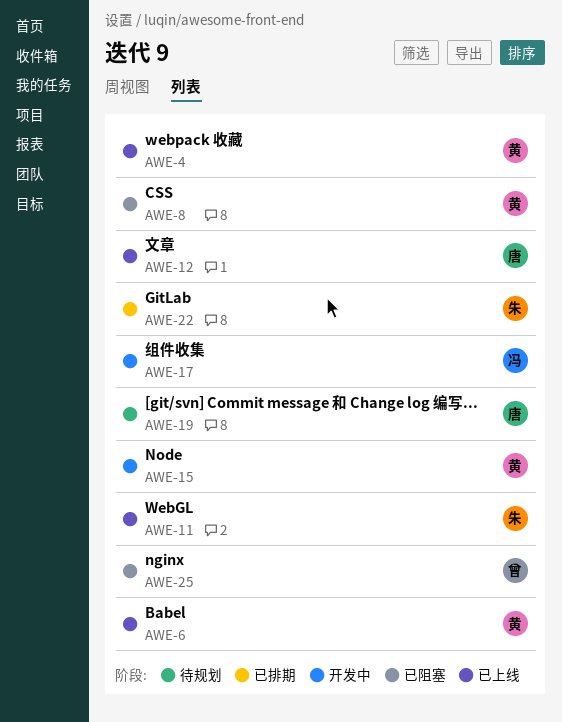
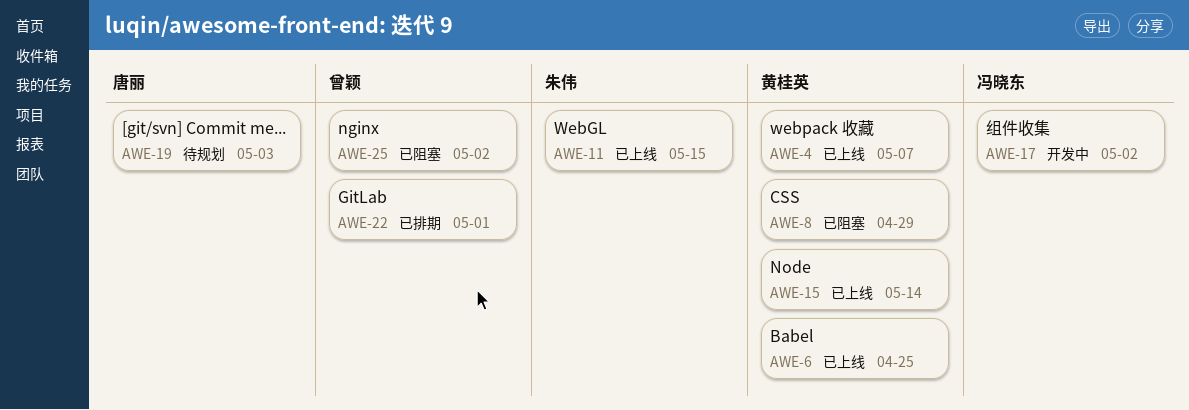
AWE-12: present -> none
AWE-15, status: 开发中 -> 已上线
AWE-22, owner: 朱伟 -> 曾颖

